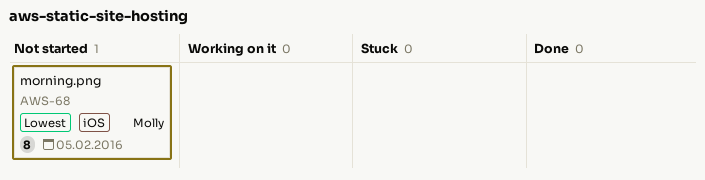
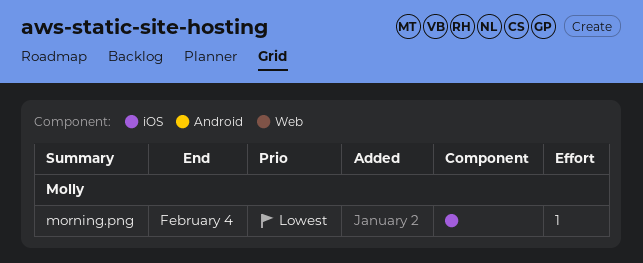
morning.png, estimate: 8 -> 1
morning.png, due: Feb 5 -> Feb 4

